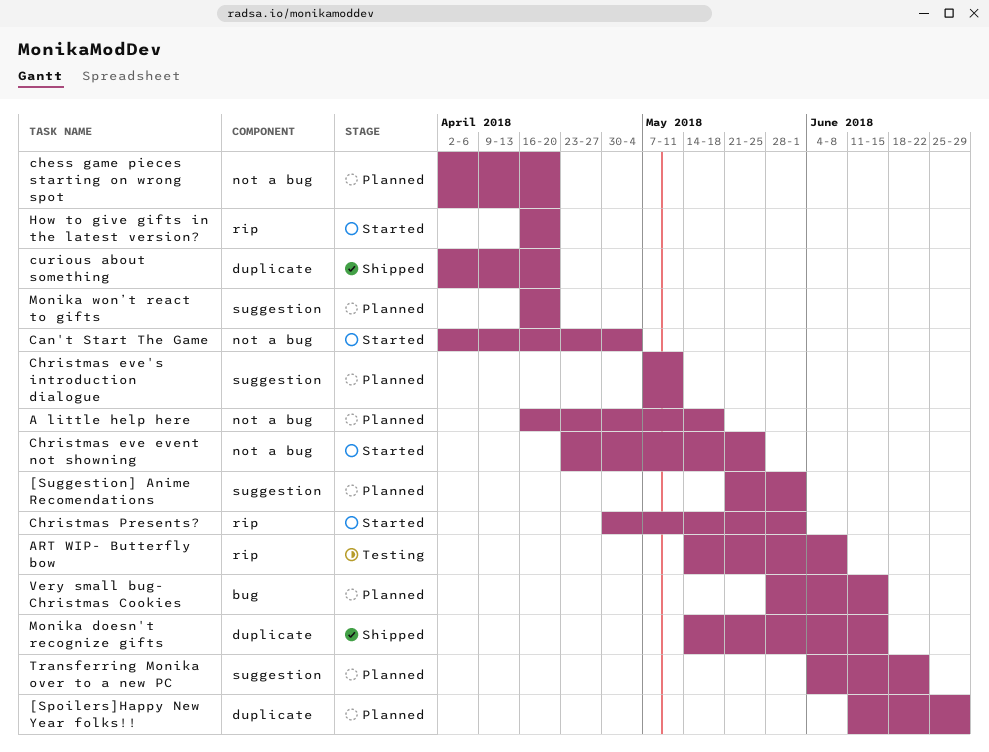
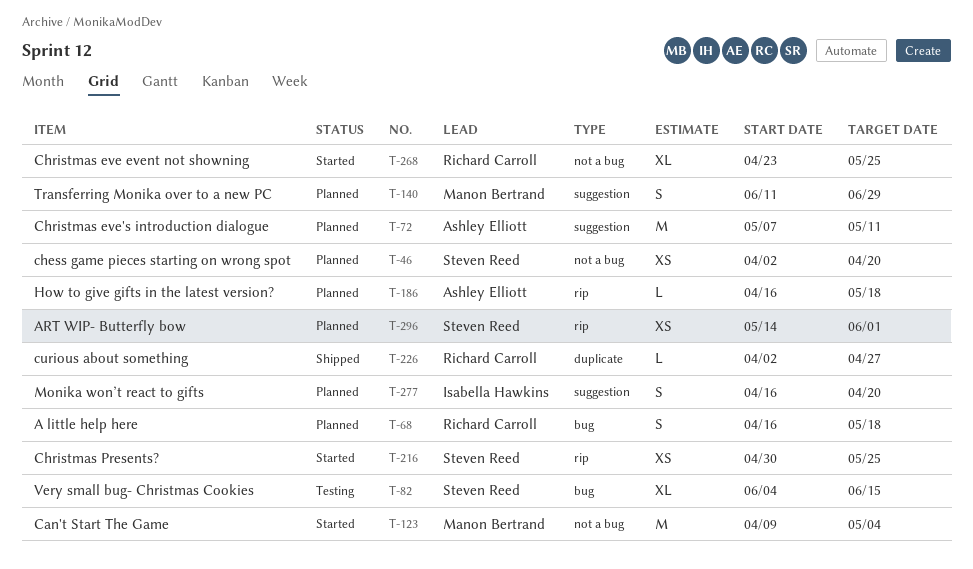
[Spoilers]Happy New Year folks!!: present -> none
[Suggestion] Anime Recomendations: present -> none
A little help here, label: not a bug -> bug
ART WIP- Butterfly bow, status: Testing -> Planned
ART WIP- Butterfly bow, due: Jun 8 -> Jun 1
Can't Start The Game, start: Apr 2 -> Apr 9
Christmas Presents?, due: Jun 1 -> May 25
curious about something, due: Apr 20 -> Apr 27
How to give gifts in the latest version?, status: Started -> Planned
How to give gifts in the latest version?, due: Apr 20 -> May 18
Monika doesn't recognize gifts: present -> none
Transferring Monika over to a new PC, start: Jun 4 -> Jun 11
Transferring Monika over to a new PC, due: Jun 22 -> Jun 29
Very small bug- Christmas Cookies, status: Planned -> Testing
Very small bug- Christmas Cookies, start: May 28 -> Jun 4

